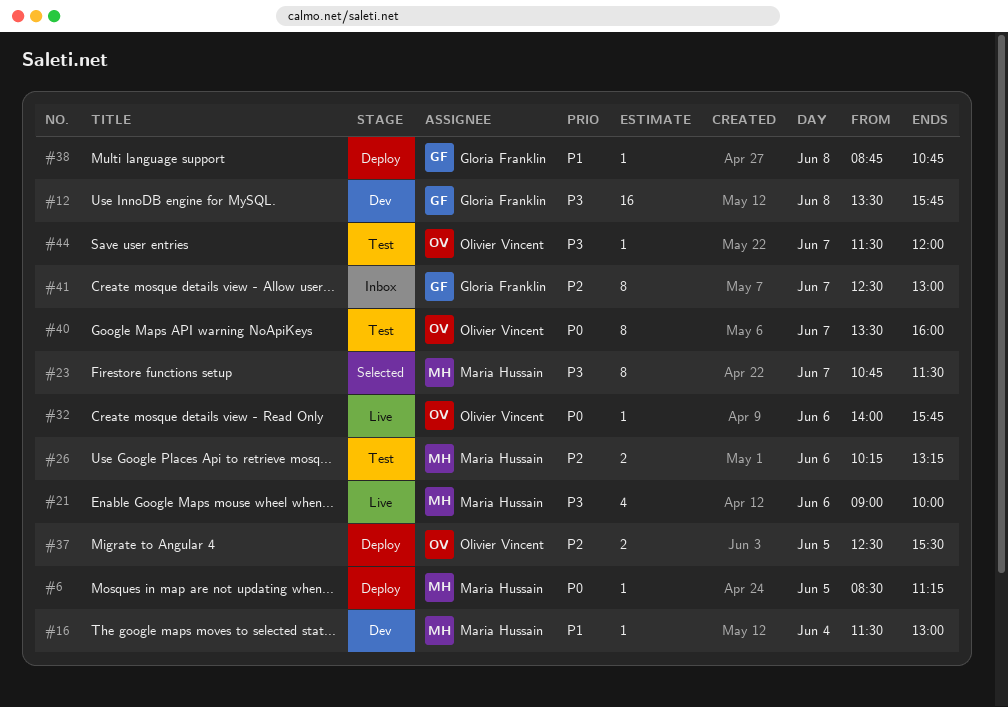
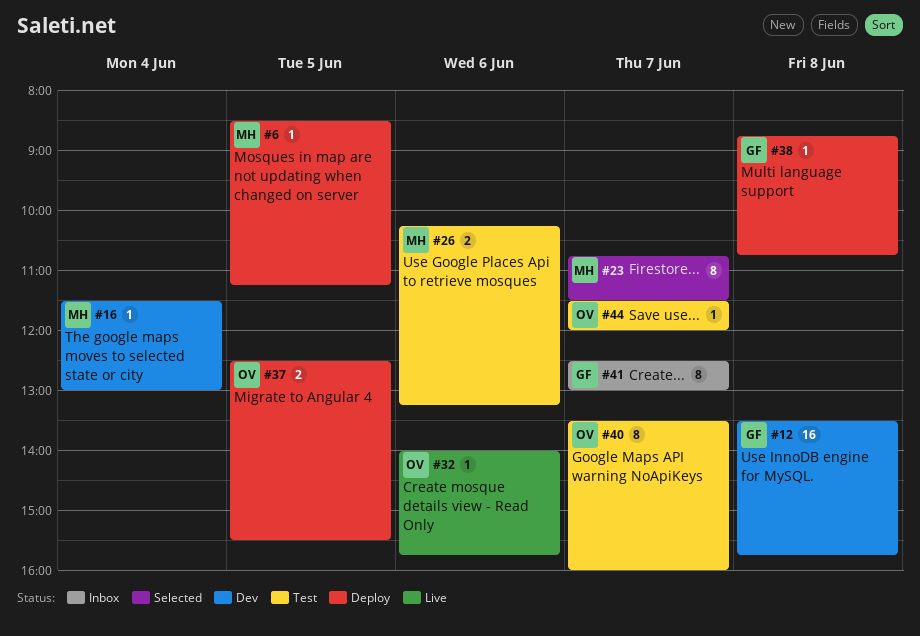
#21: present -> none

